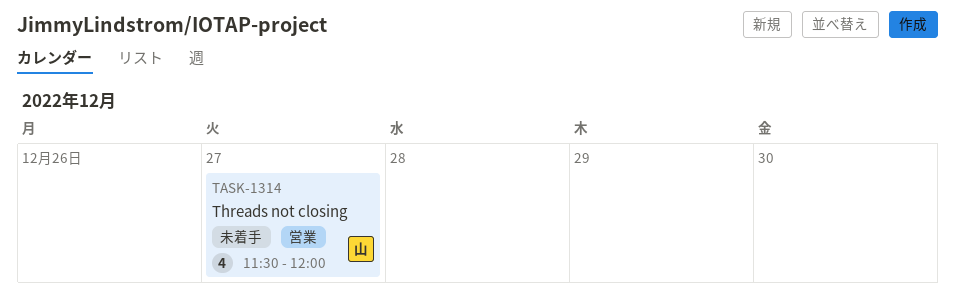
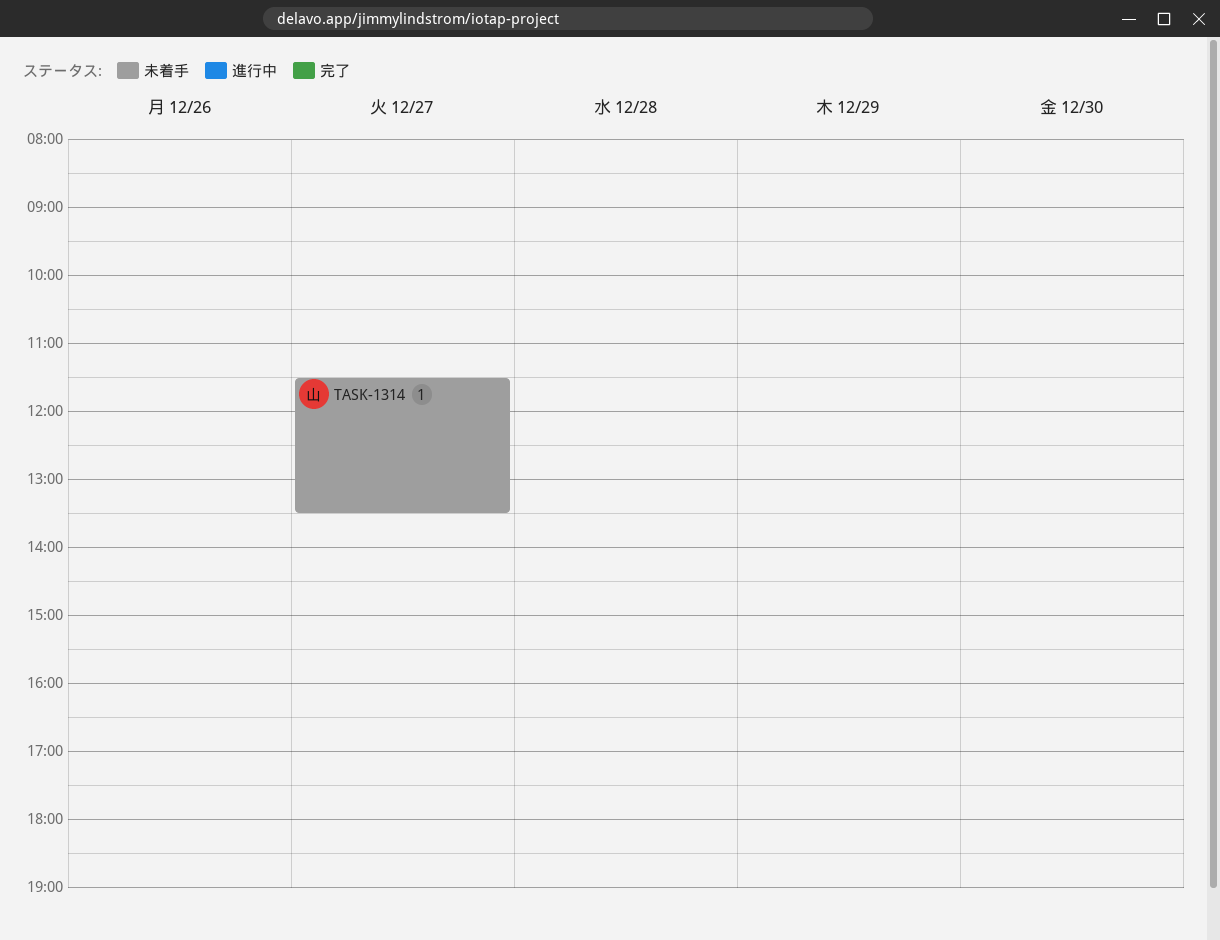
TASK-1314, estimate: 4 -> 1
TASK-1314, ends: 12:00 -> 13:30

